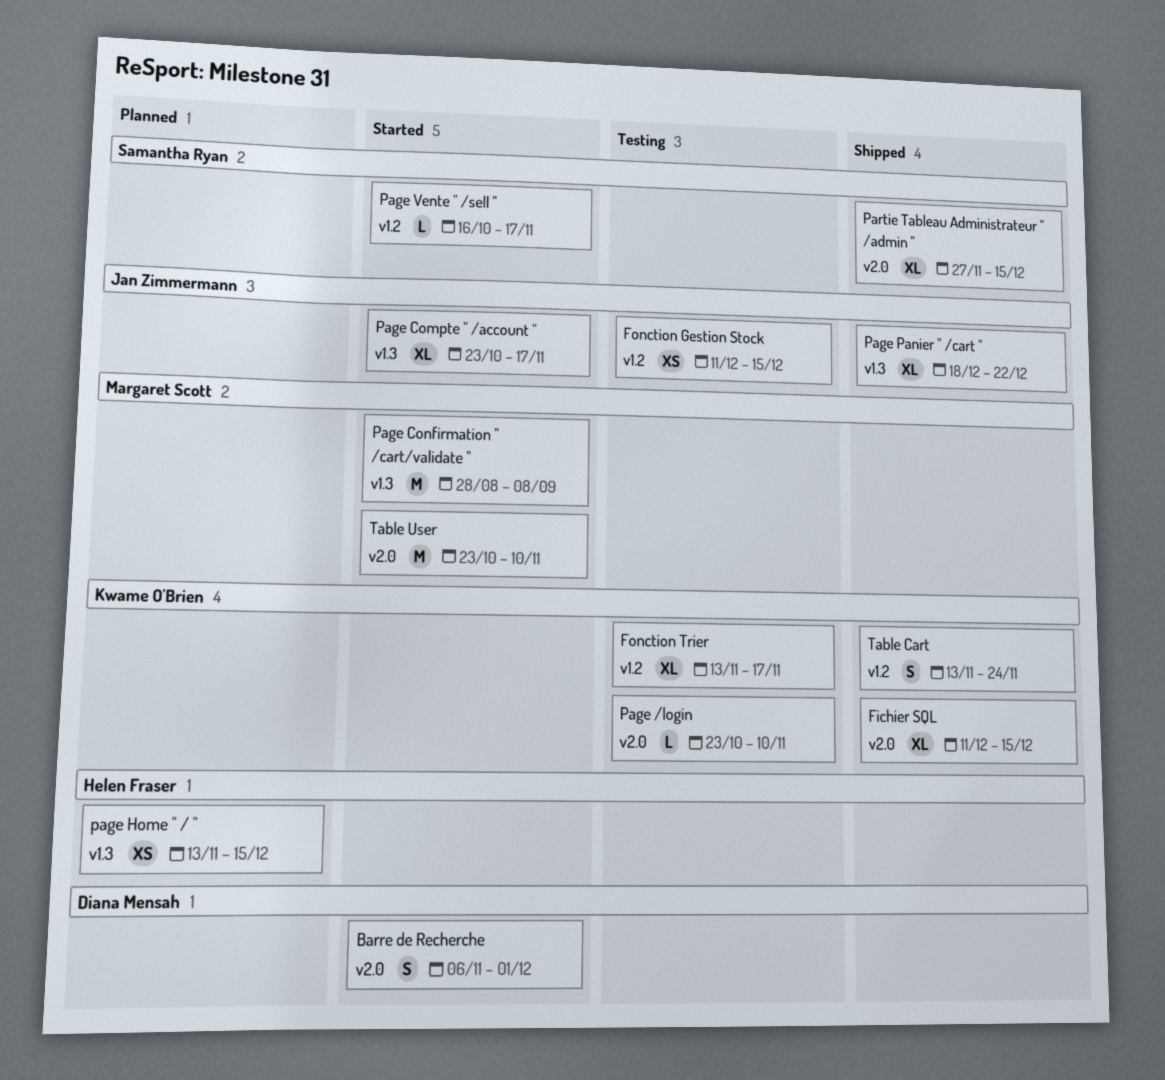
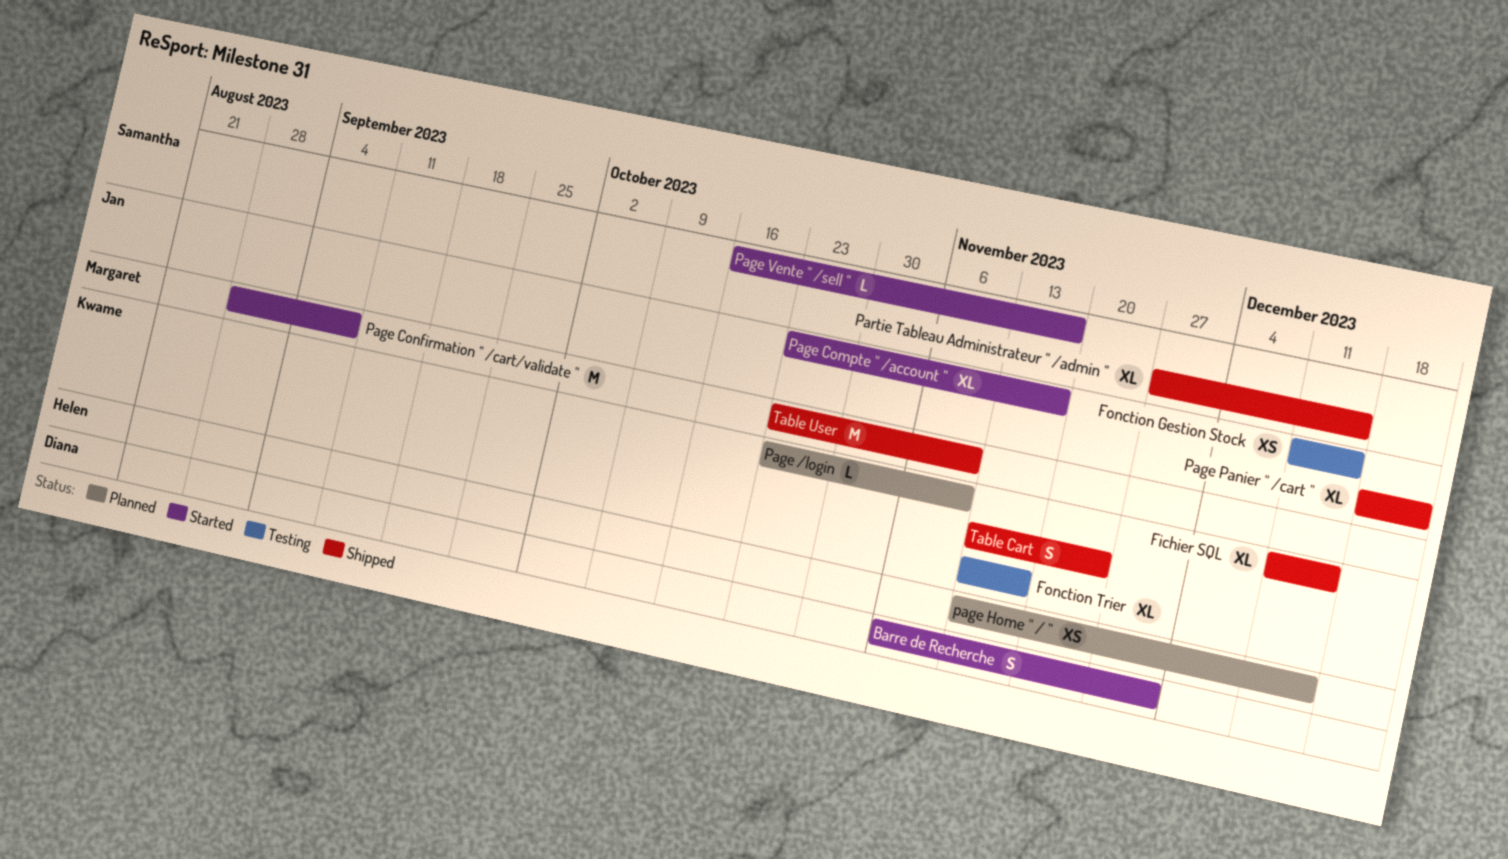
Page /login, status: Testing -> Planned
Table User, status: Started -> Shipped

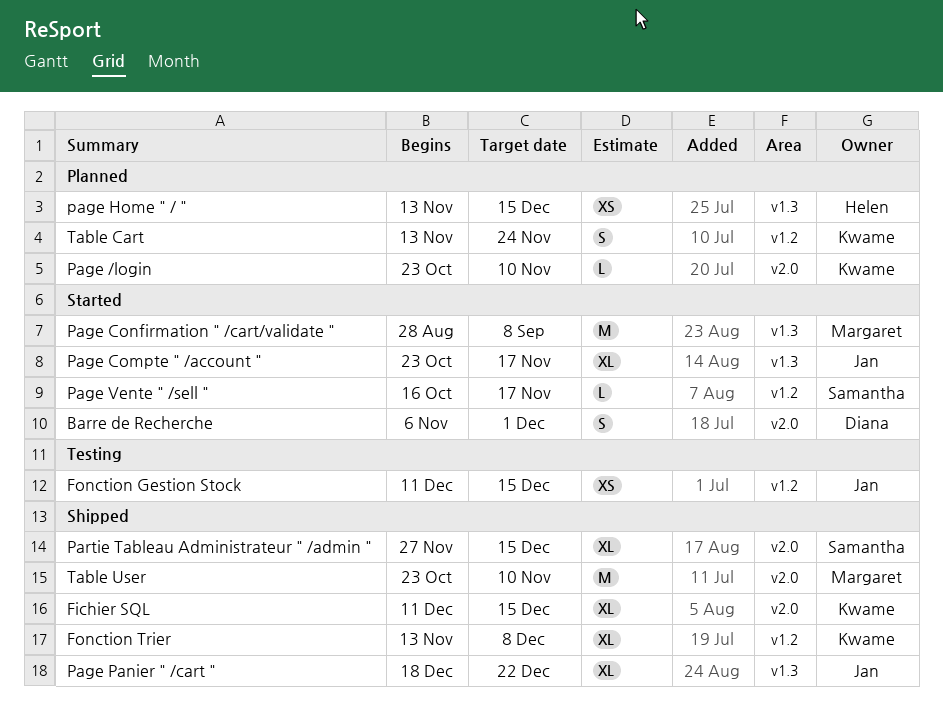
Fonction Trier, status: Testing -> Shipped
Fonction Trier, due: Nov 17 -> Dec 8
Table Cart, status: Shipped -> Planned

